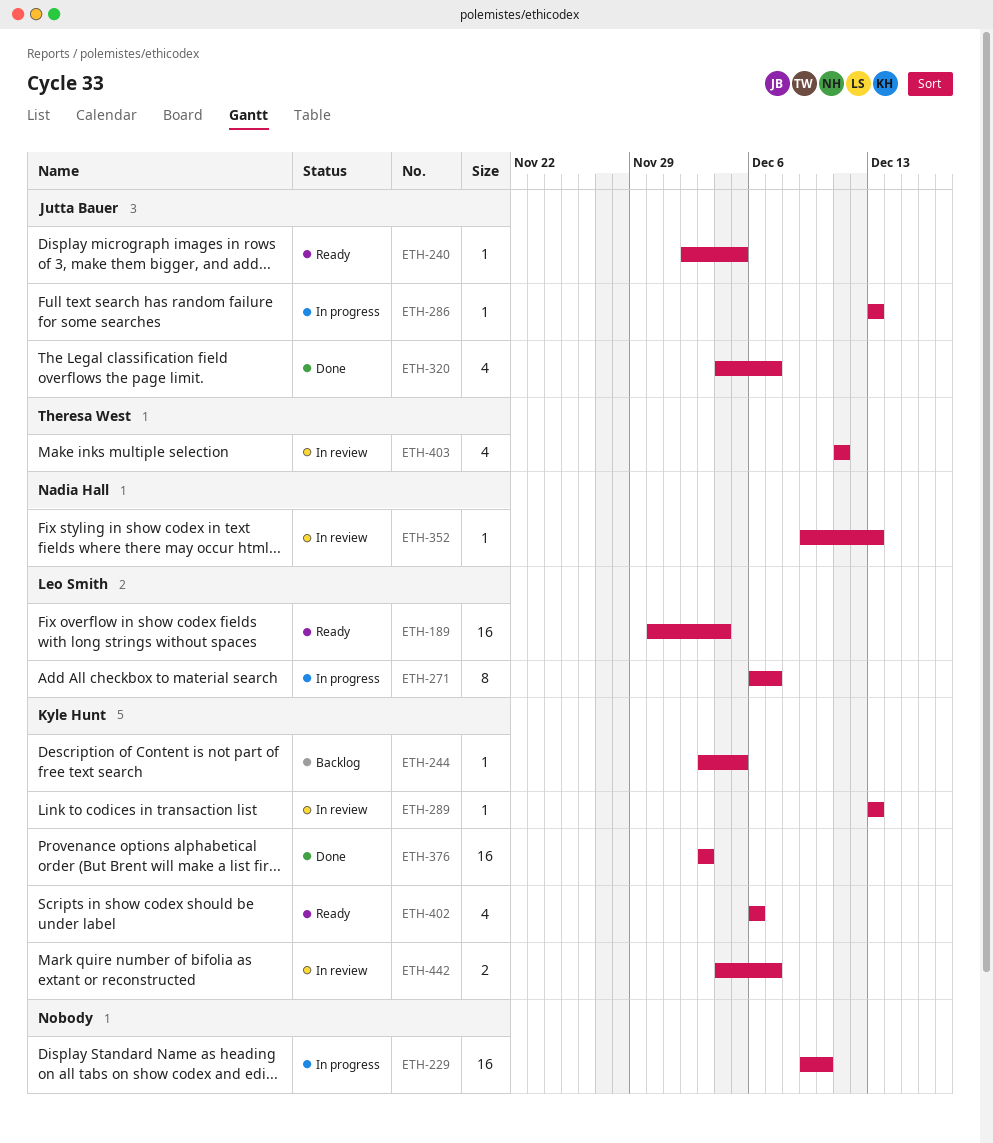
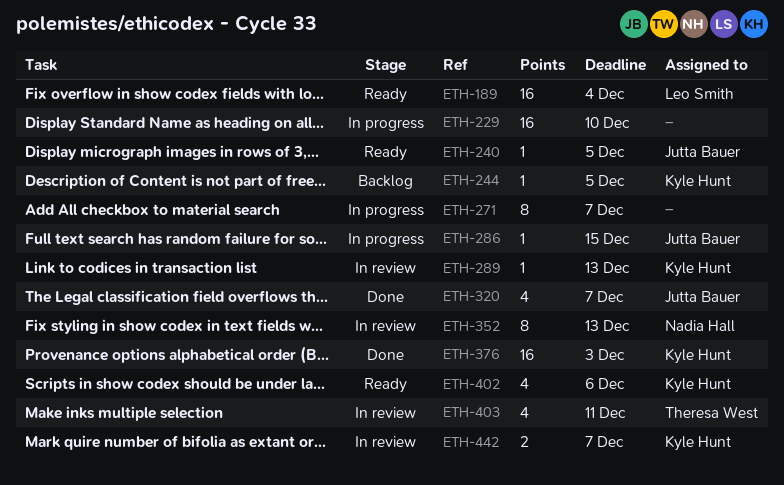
ETH-271, owner: Leo Smith -> none
ETH-286, due: Dec 13 -> Dec 15
ETH-352, estimate: 1 -> 8

